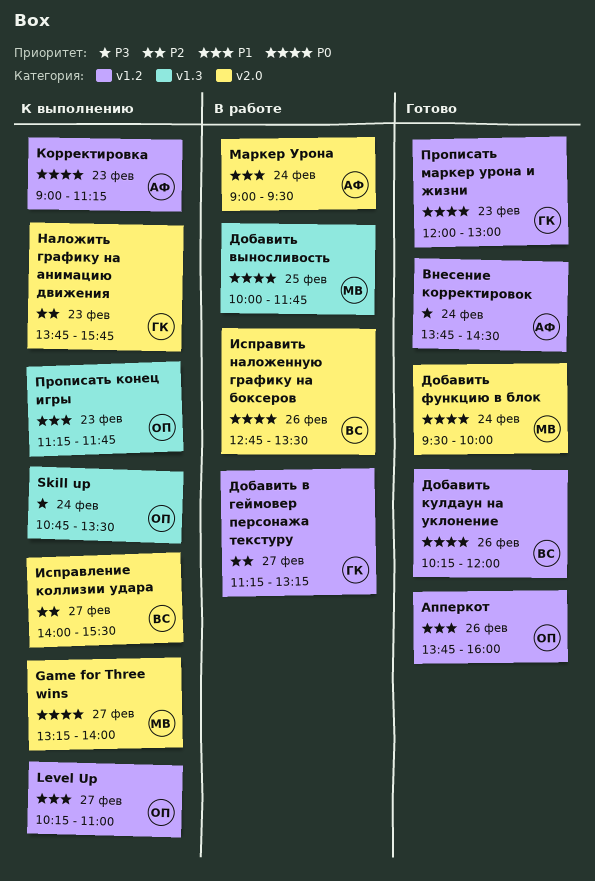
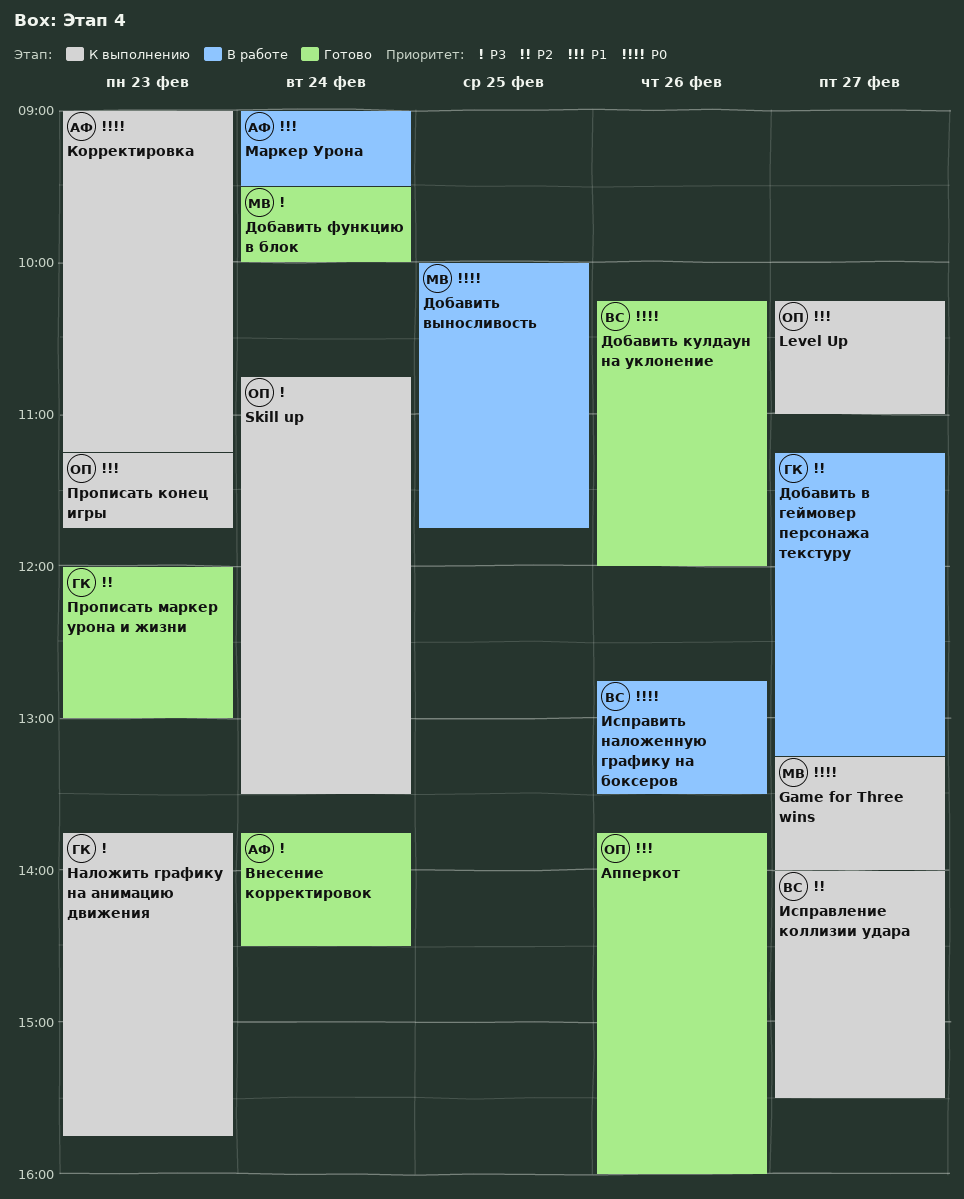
Добавить функцию в блок, priority: P0 -> P3
Наложить графику на анимацию движения, priority: P2 -> P3
Прописать маркер урона и жизни, priority: P0 -> P2

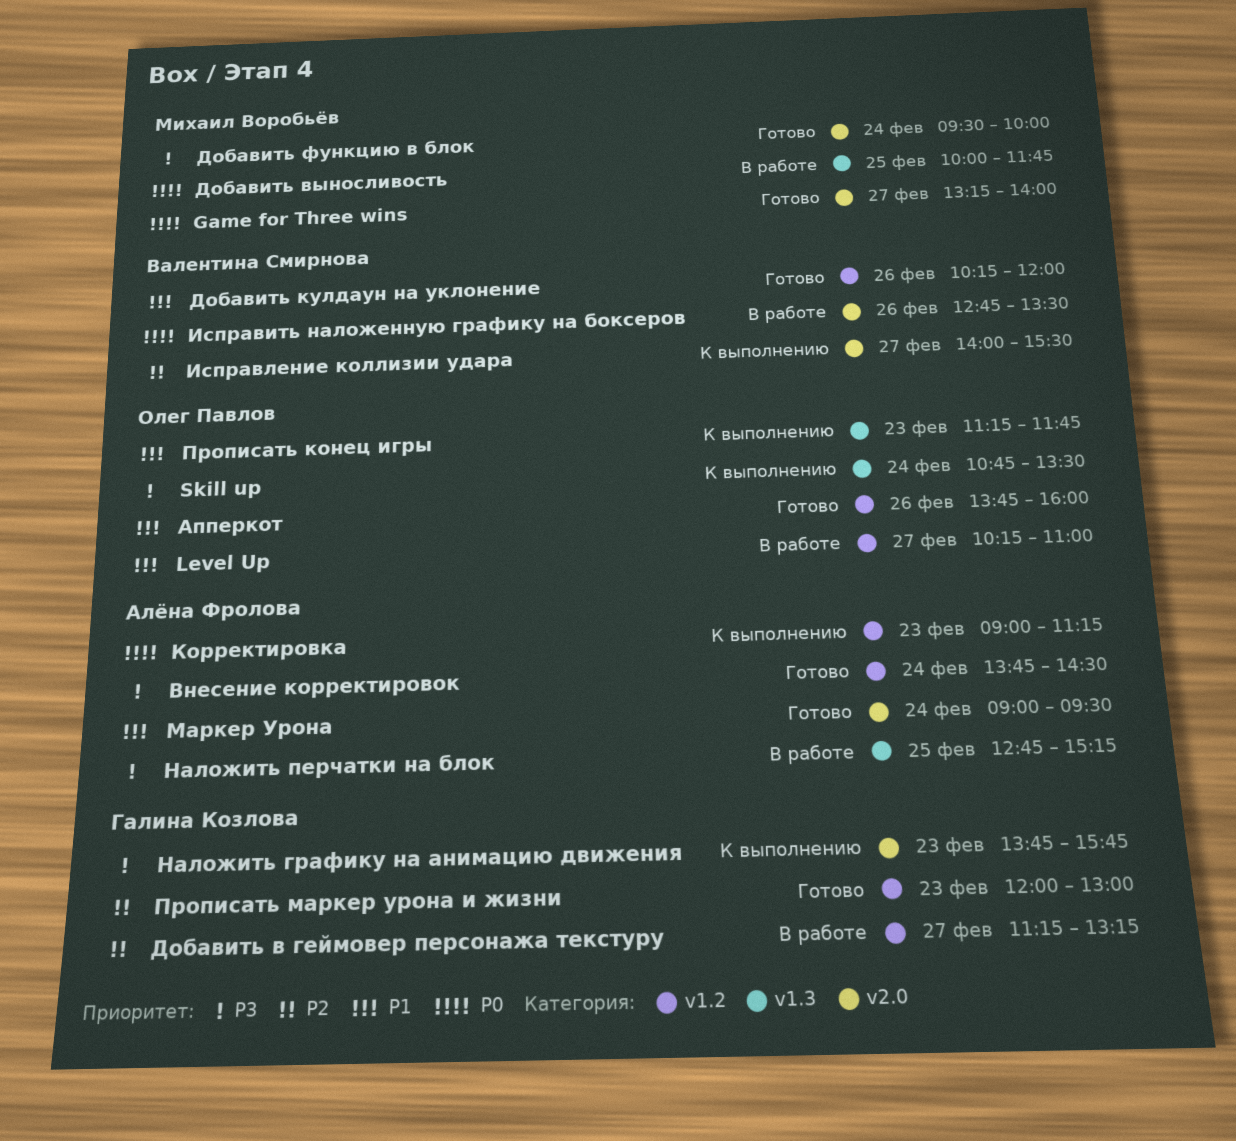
Game for Three wins, status: К выполнению -> Готово
Level Up, status: К выполнению -> В работе
Добавить кулдаун на уклонение, priority: P0 -> P1
Маркер Урона, status: В работе -> Готово
Наложить перчатки на блок: none -> present

